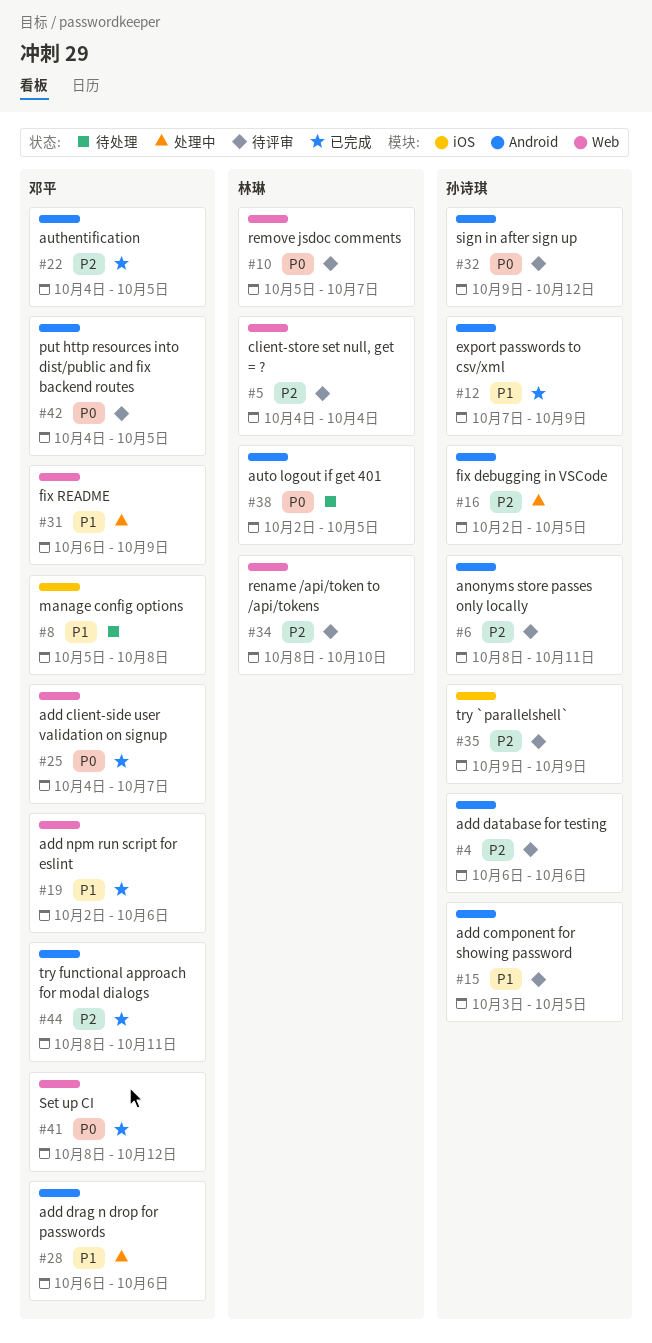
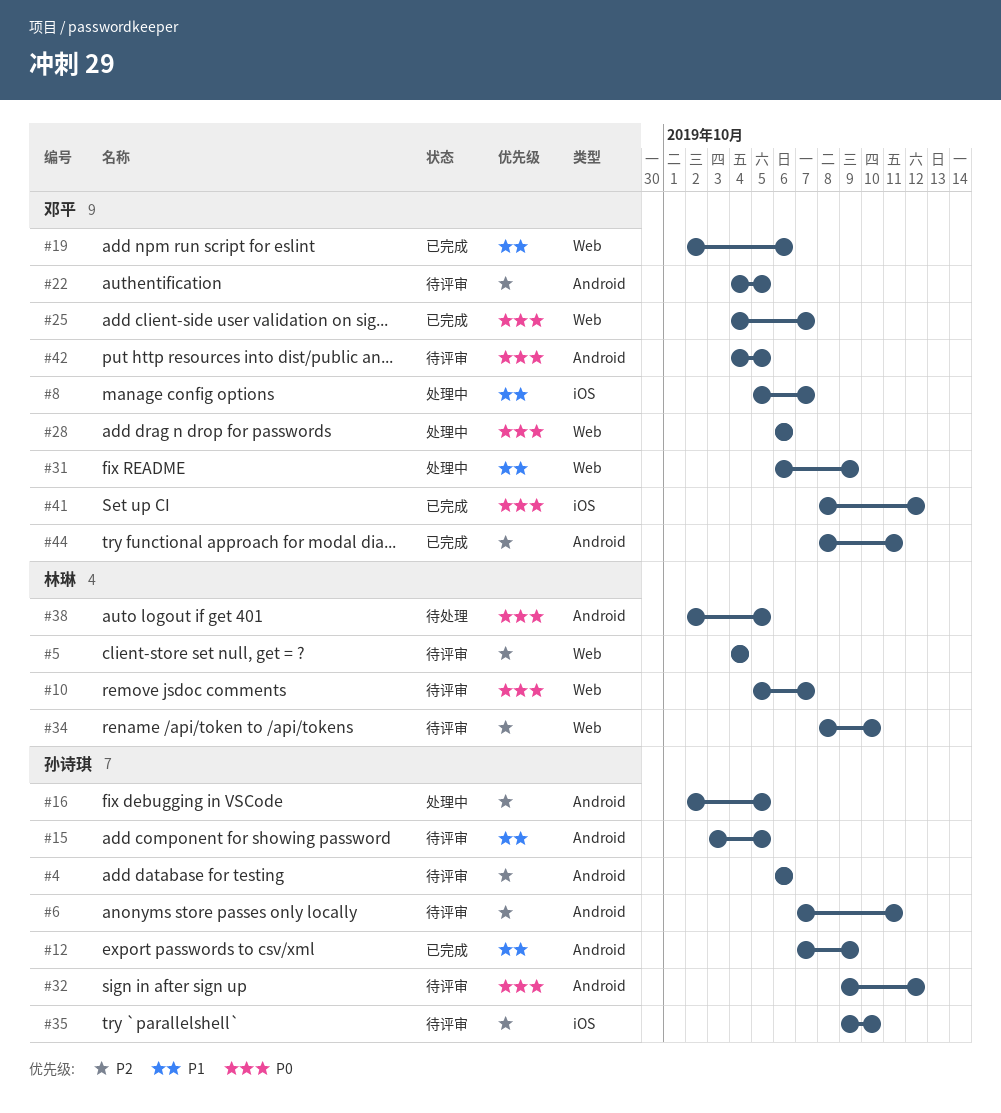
#6, start: Oct 8 -> Oct 7
#8, status: 待处理 -> 处理中
#8, due: Oct 8 -> Oct 7
#22, status: 已完成 -> 待评审
#28, priority: P1 -> P0
#28, label: Android -> Web
#35, due: Oct 9 -> Oct 10
#41, label: Web -> iOS

